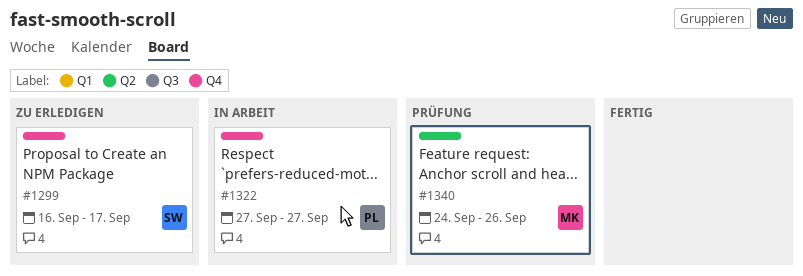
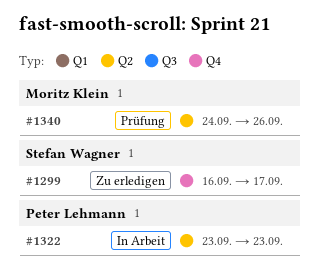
#1322, label: Q4 -> Q2
#1322, start: Sep 27 -> Sep 23
#1322, due: Sep 27 -> Sep 23

